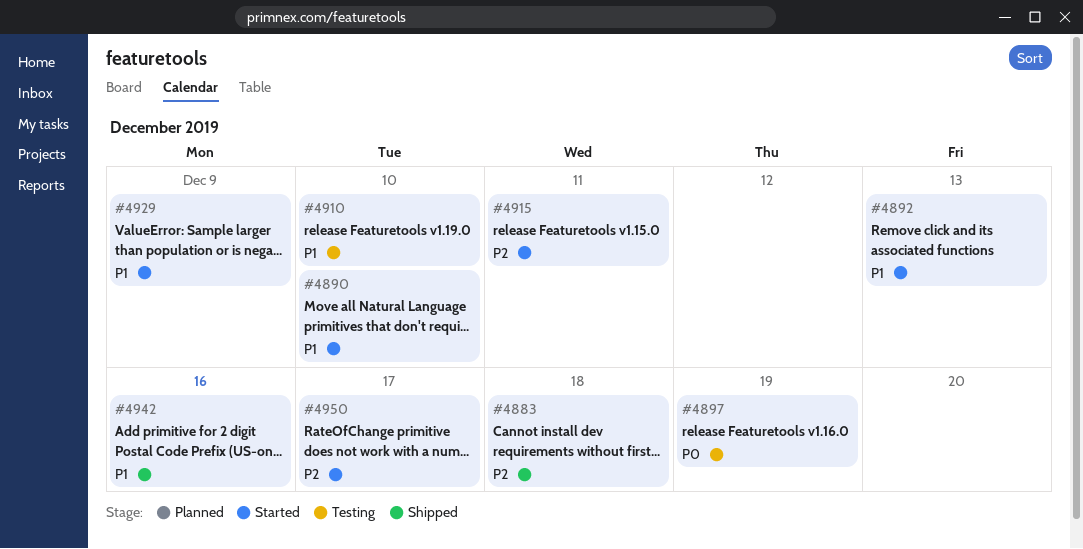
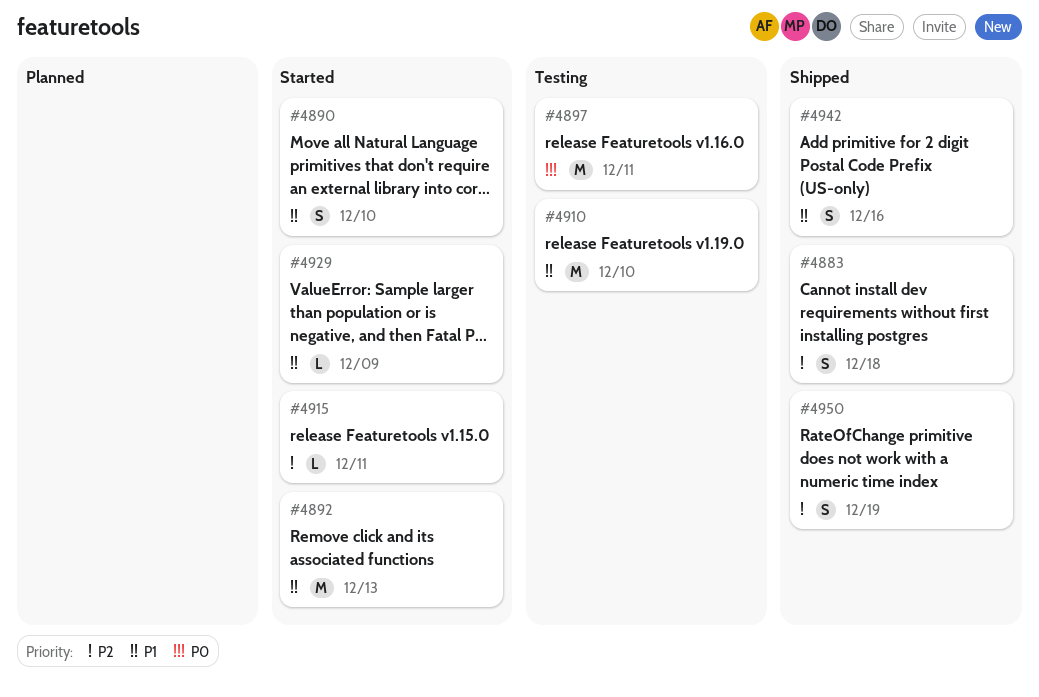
#4897, due: Dec 19 -> Dec 11
#4950, status: Started -> Shipped
#4950, due: Dec 17 -> Dec 19

